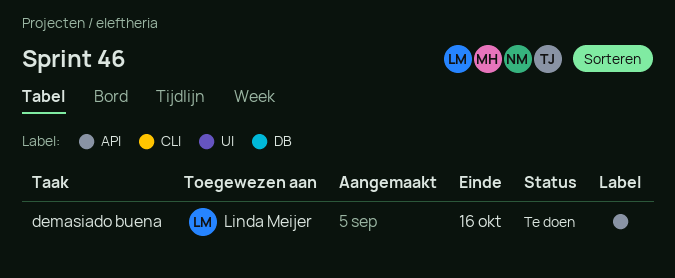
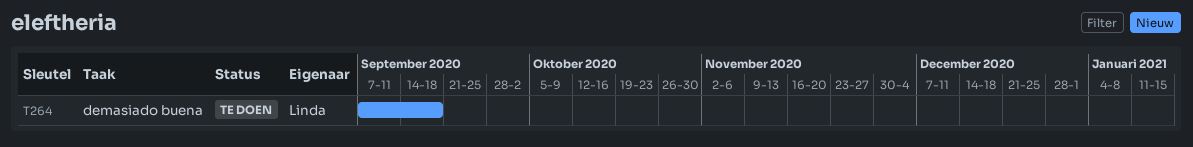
demasiado buena, due: Oct 16 -> Sep 18

